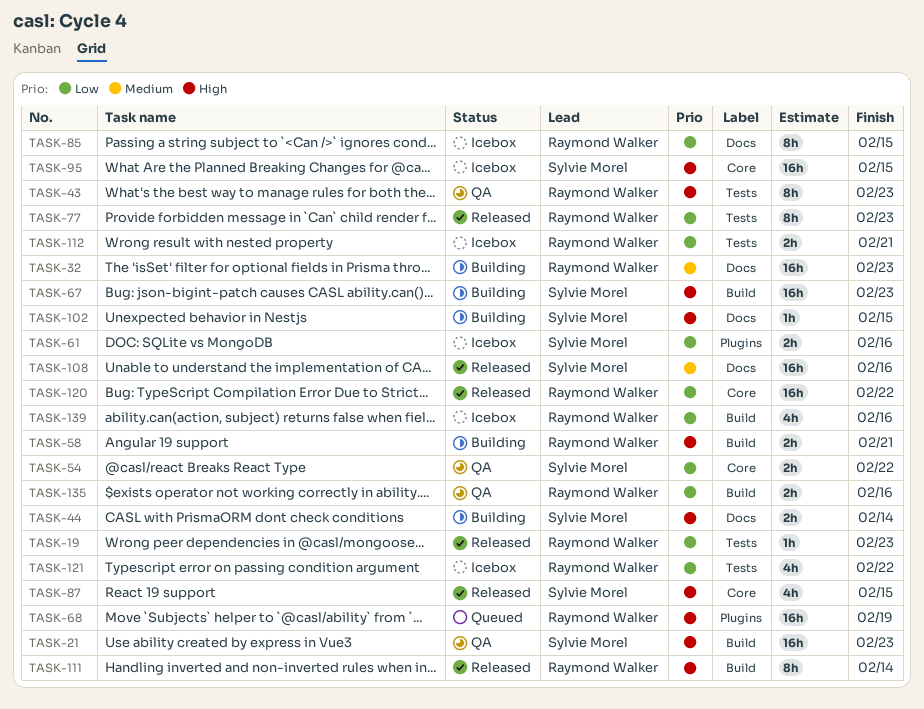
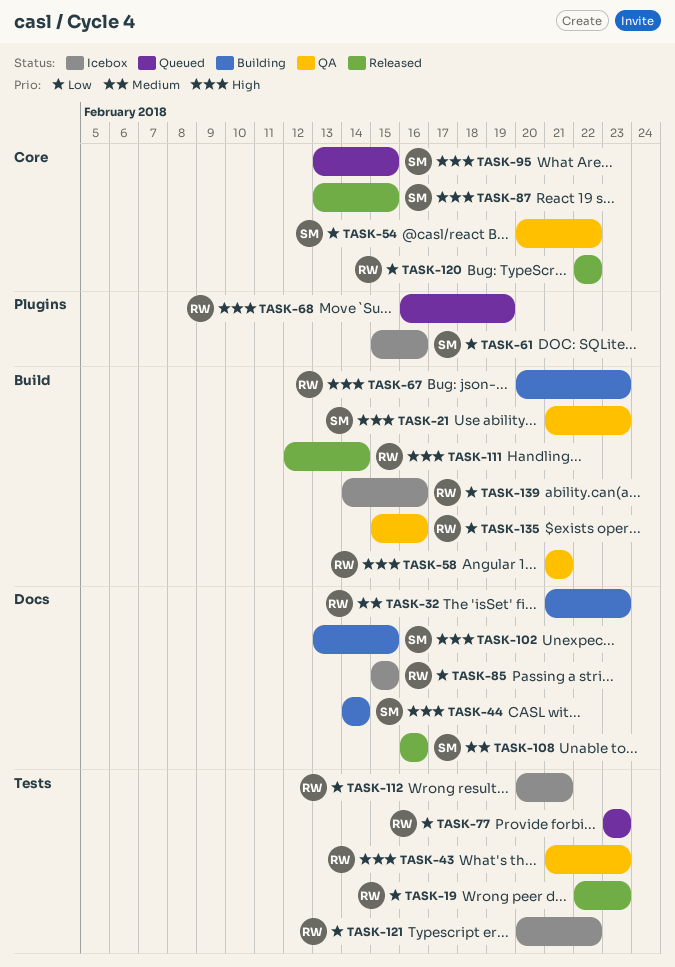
TASK-58, status: Building -> QA
TASK-67, owner: Sylvie Morel -> Raymond Walker
TASK-77, status: Released -> Queued
TASK-95, status: Icebox -> Queued

